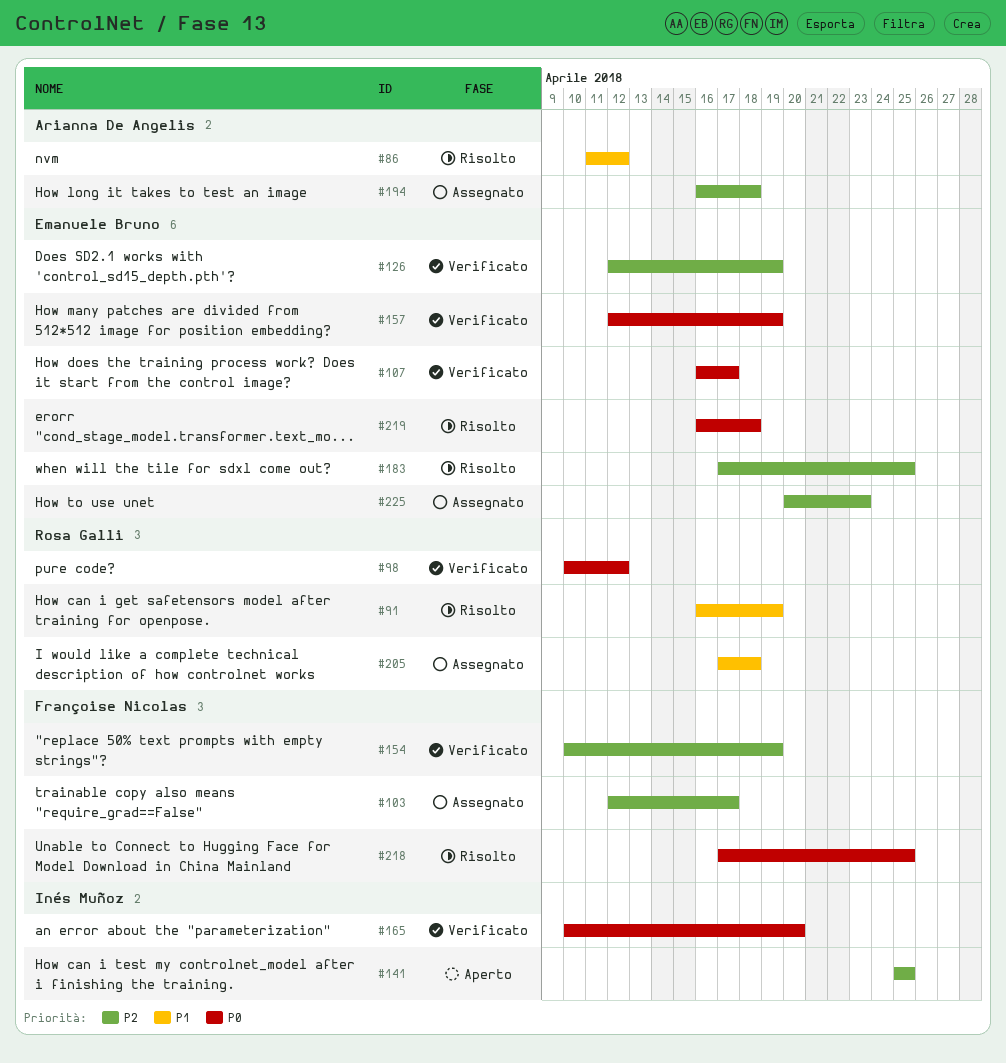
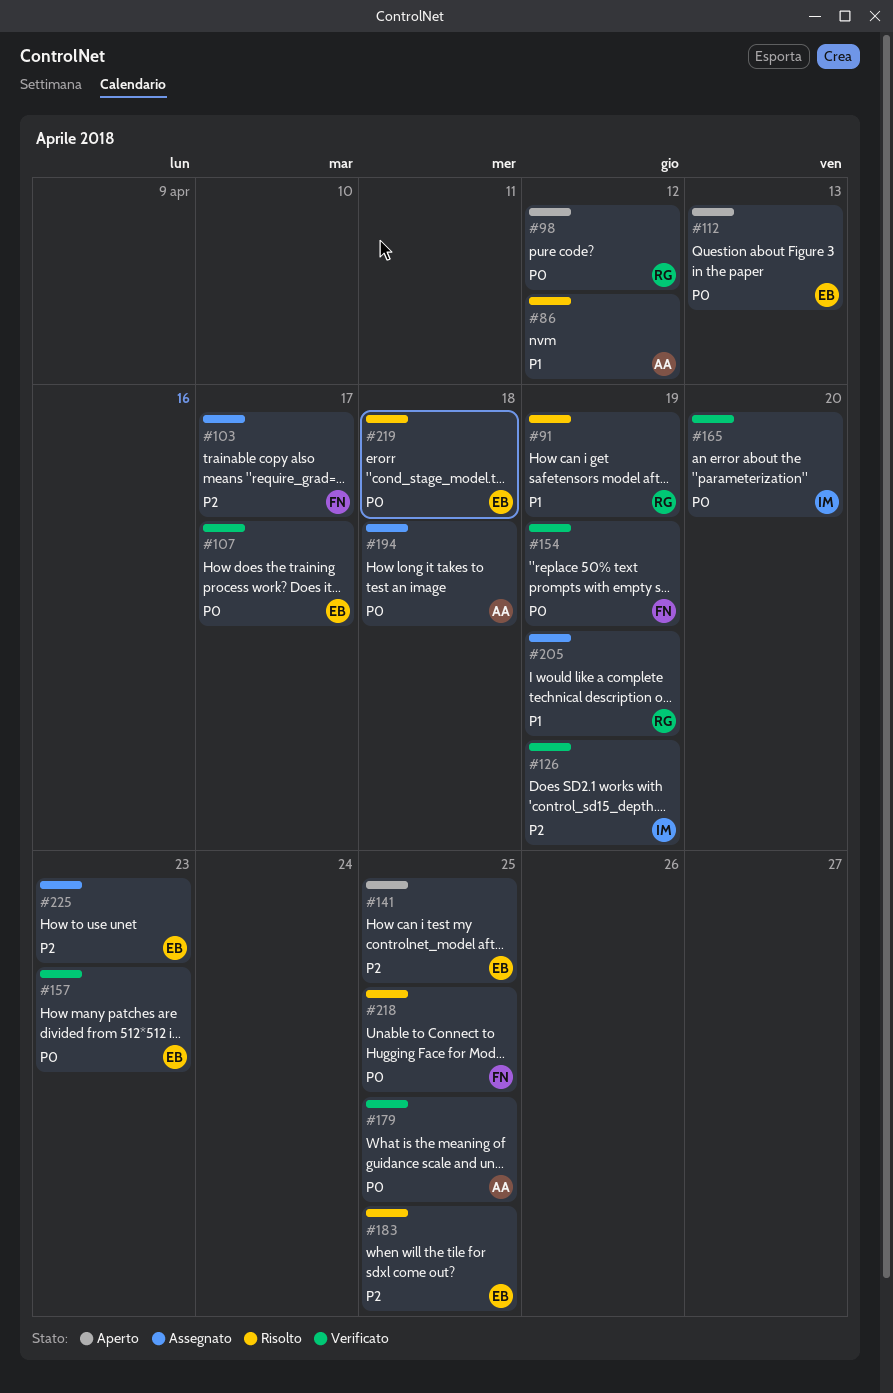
#98, status: Verificato -> Aperto
#112: none -> present
#126, owner: Emanuele Bruno -> Inés Muñoz
#141, owner: Inés Muñoz -> Emanuele Bruno
#154, priority: P2 -> P0
#157, due: Apr 19 -> Apr 23
#179: none -> present
#194, priority: P2 -> P0
#205, due: Apr 18 -> Apr 19

